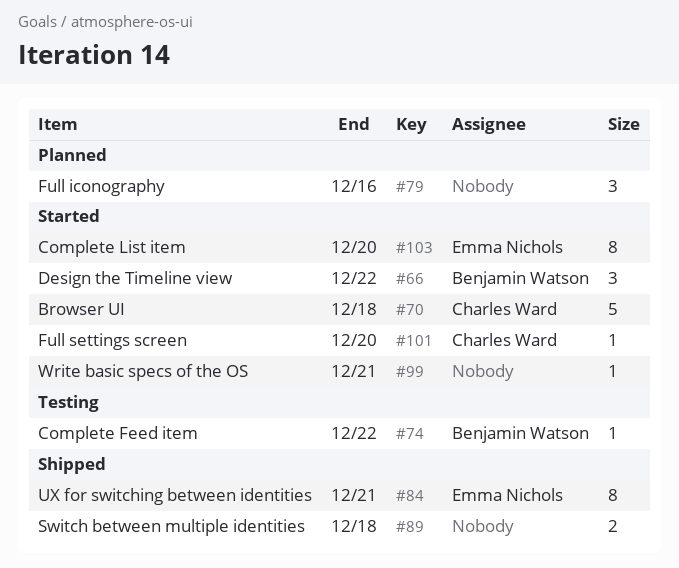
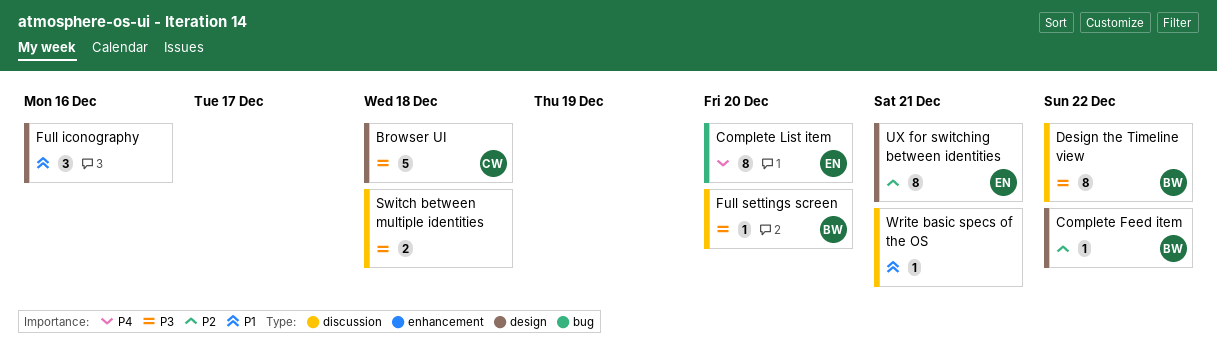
Design the Timeline view, estimate: 3 -> 8
Full settings screen, owner: Charles Ward -> Benjamin Watson

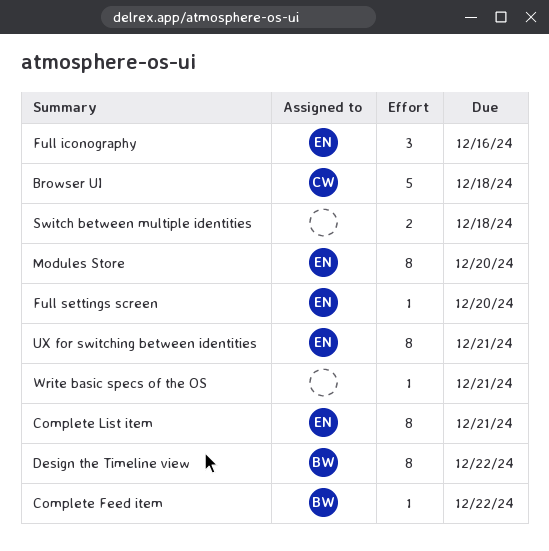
Complete List item, due: Dec 20 -> Dec 21
Full iconography, owner: none -> EN
Full settings screen, owner: BW -> EN
Modules Store: none -> present

